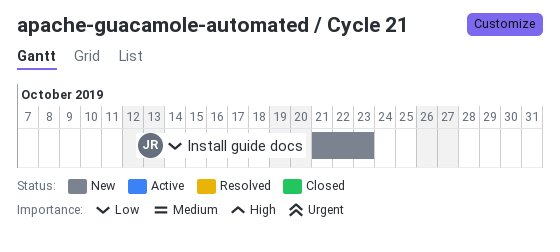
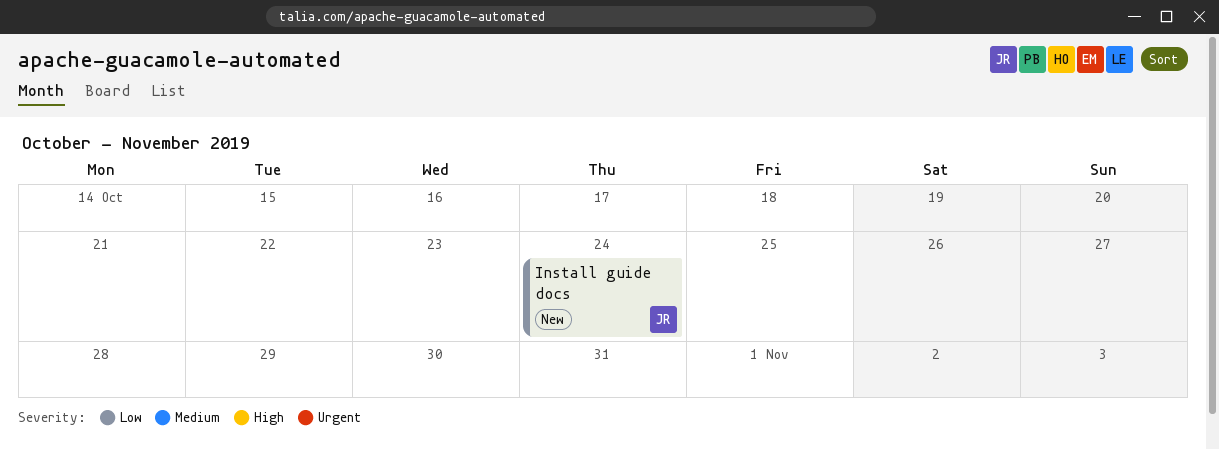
Install guide docs, due: Oct 23 -> Oct 24

